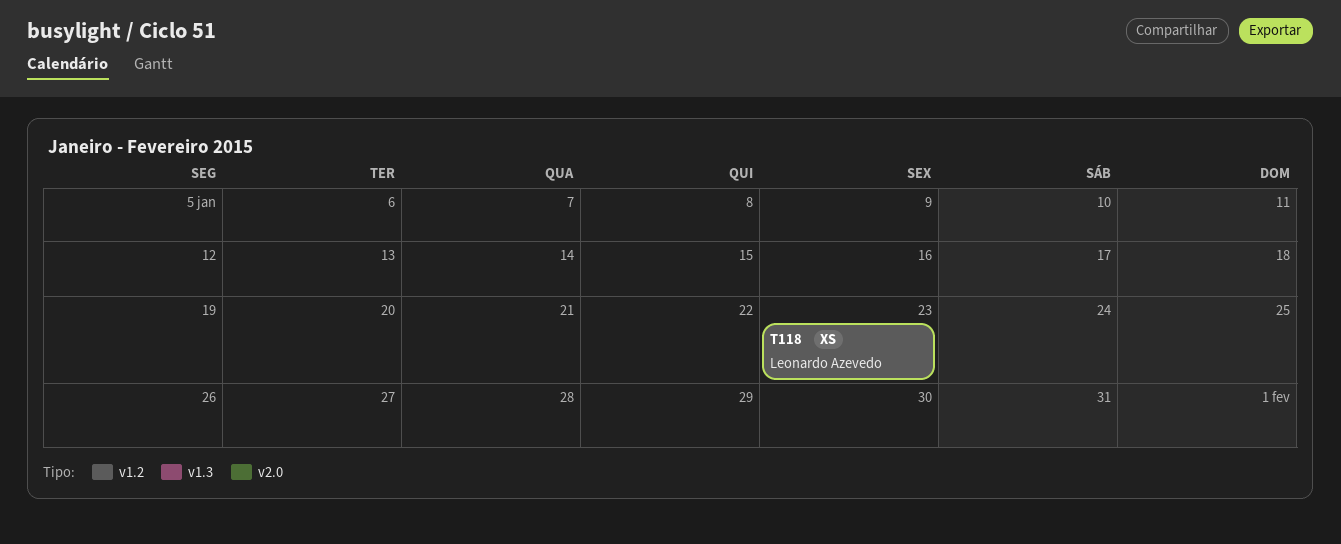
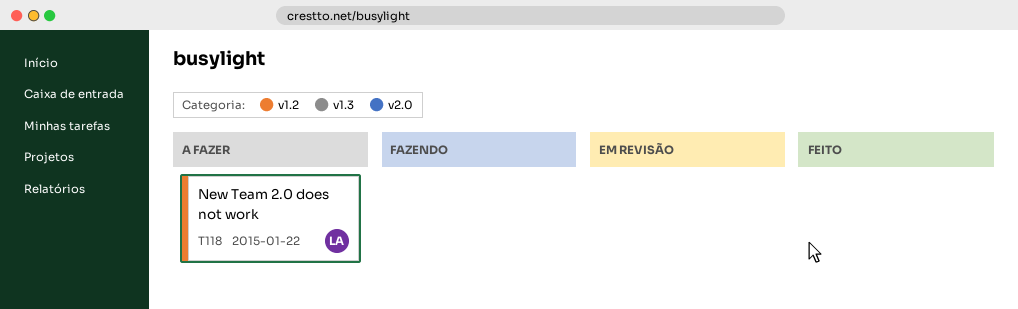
T118, due: Jan 23 -> Jan 22

